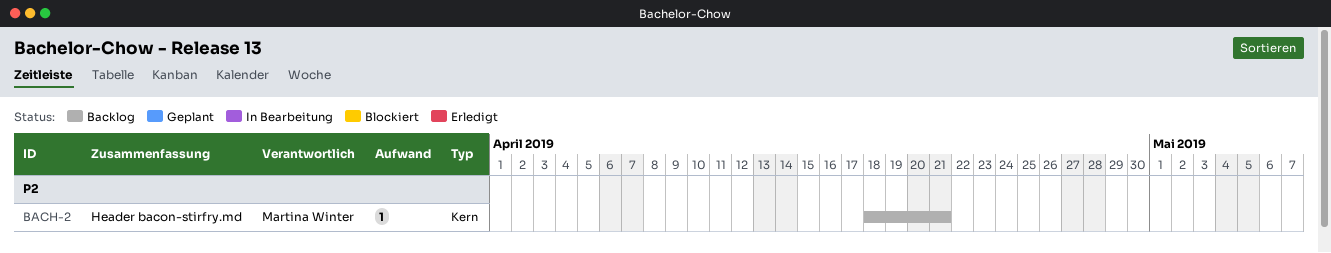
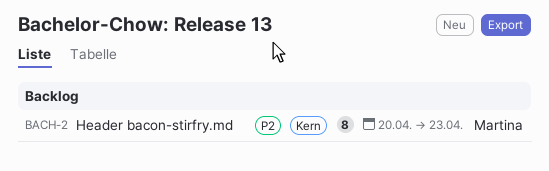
BACH-2, estimate: 1 -> 8
BACH-2, start: Apr 18 -> Apr 20
BACH-2, due: Apr 21 -> Apr 23

